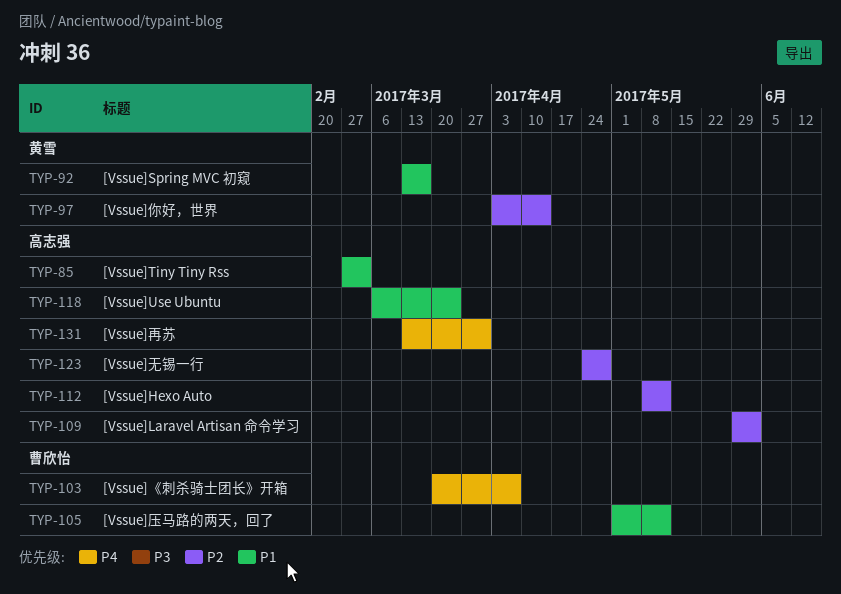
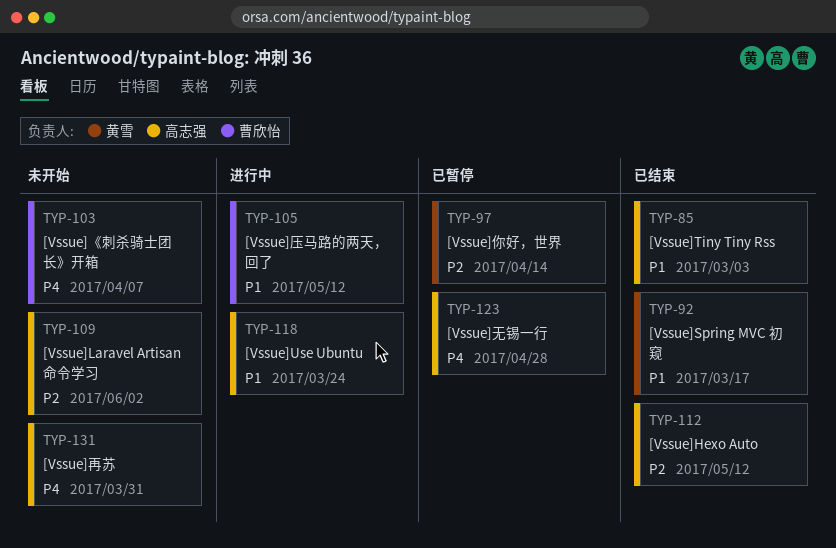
TYP-123, priority: P2 -> P4

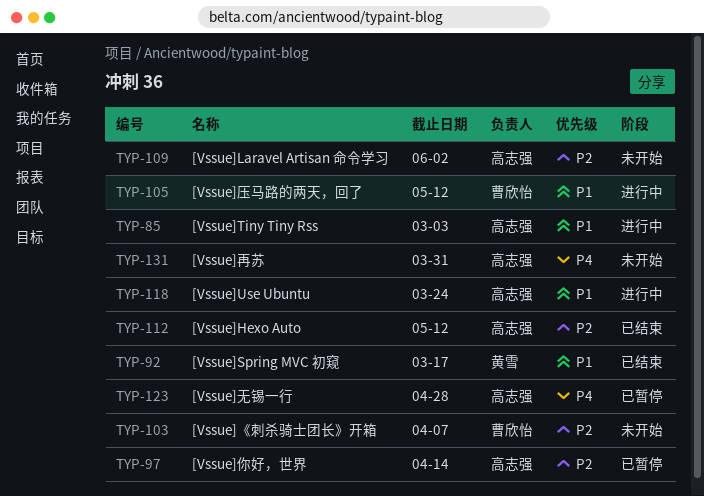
TYP-85, status: 已结束 -> 进行中
TYP-97, owner: 黄雪 -> 高志强
TYP-103, priority: P4 -> P2

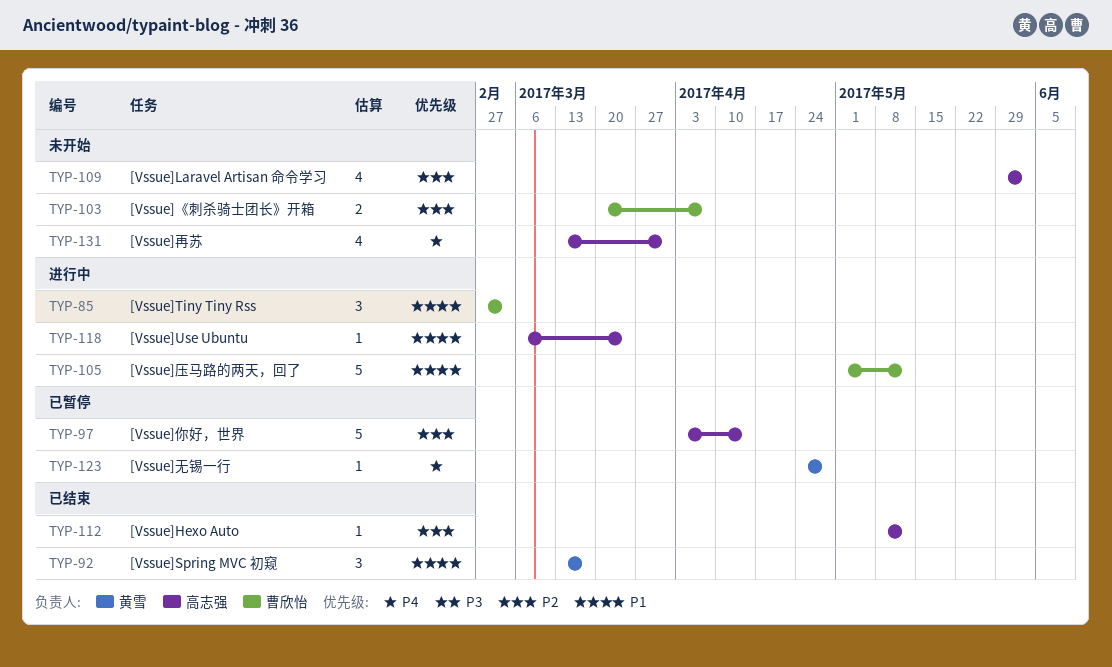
TYP-85, owner: 高志强 -> 曹欣怡
TYP-123, owner: 高志强 -> 黄雪

